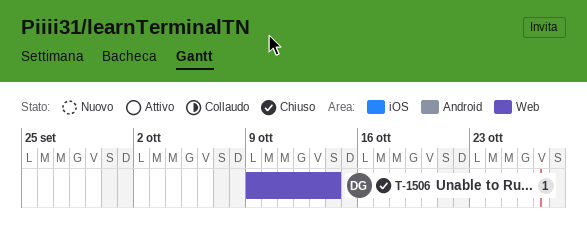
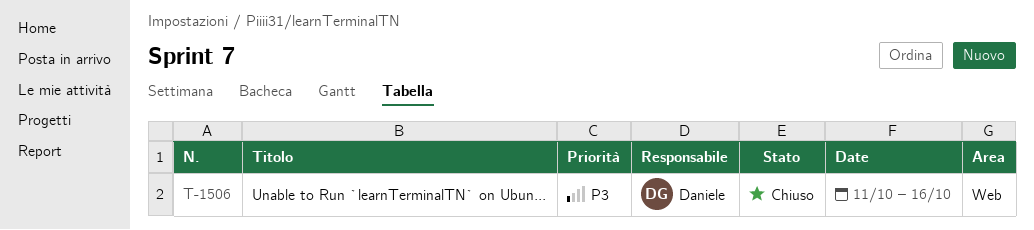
T-1506, start: Oct 9 -> Oct 11
T-1506, due: Oct 14 -> Oct 16

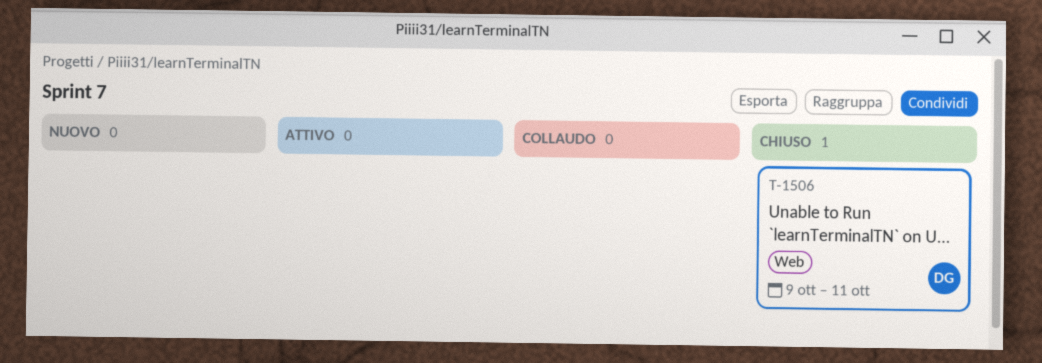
T-1506, start: Oct 11 -> Oct 9
T-1506, due: Oct 16 -> Oct 11

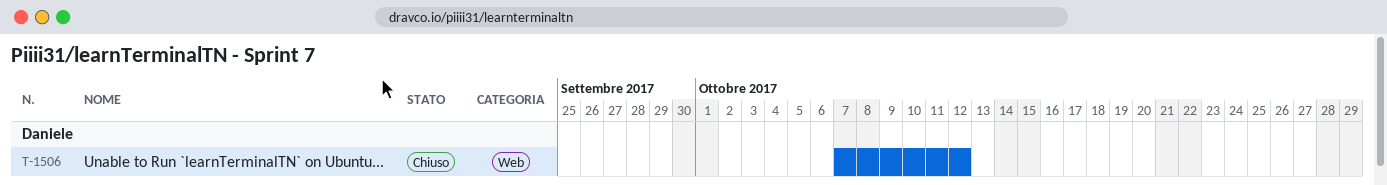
T-1506, start: Oct 9 -> Oct 7
T-1506, due: Oct 11 -> Oct 12

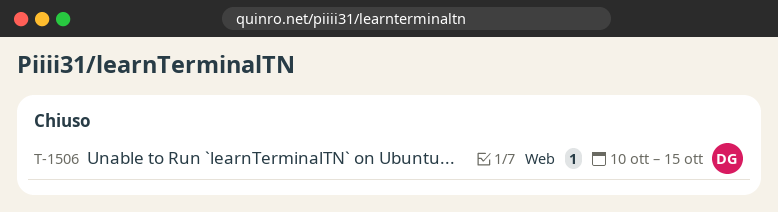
T-1506, start: Oct 7 -> Oct 10
T-1506, due: Oct 12 -> Oct 15

